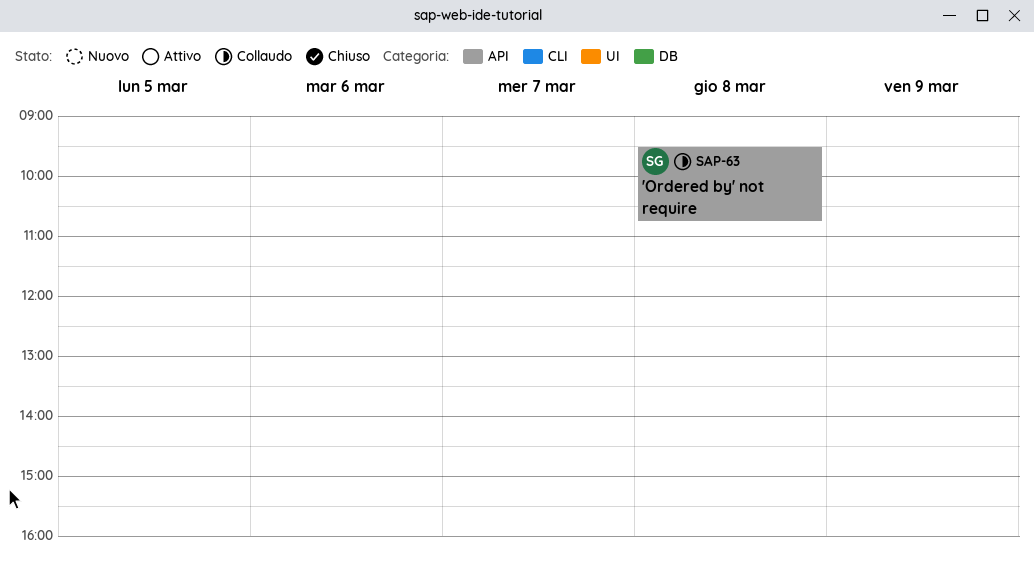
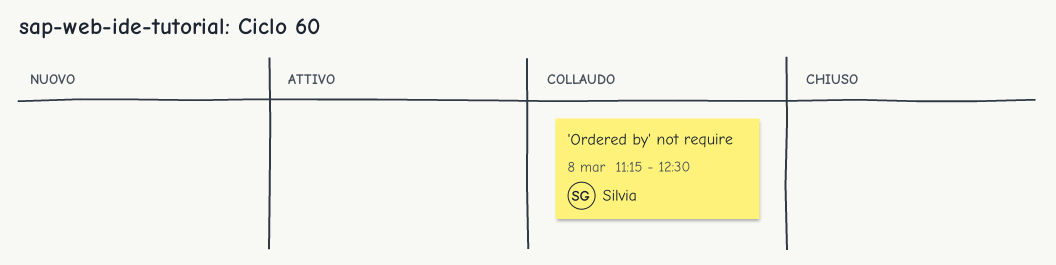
'Ordered by' not require, begins: 09:30 -> 11:15
'Ordered by' not require, ends: 10:45 -> 12:30

